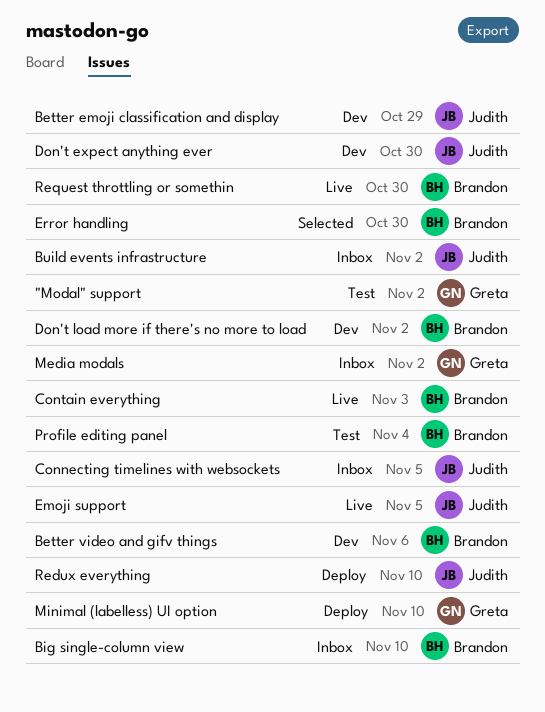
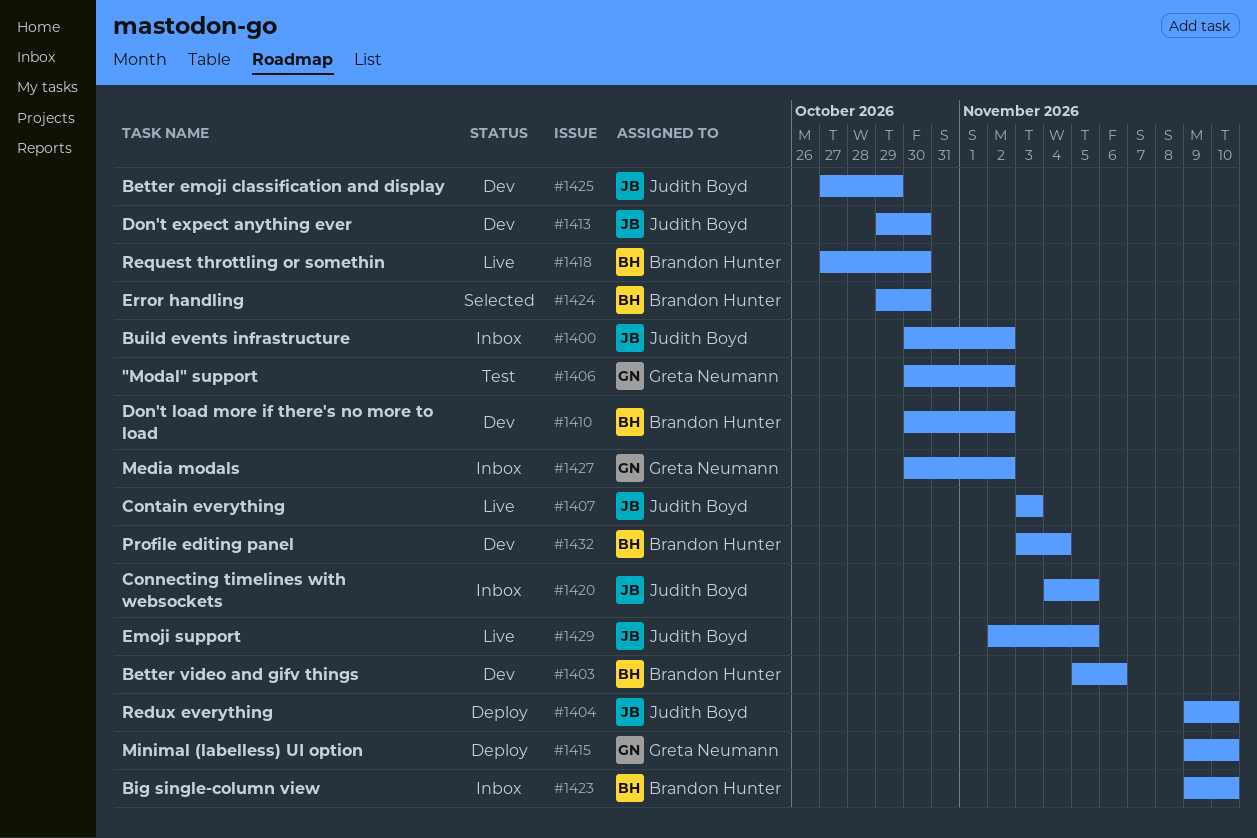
Contain everything, owner: Brandon Hunter -> Judith Boyd
Profile editing panel, status: Test -> Dev

